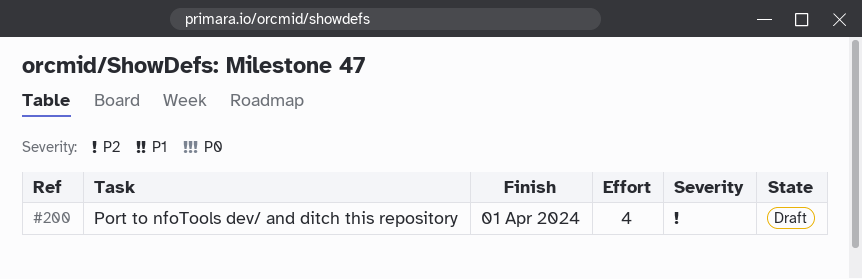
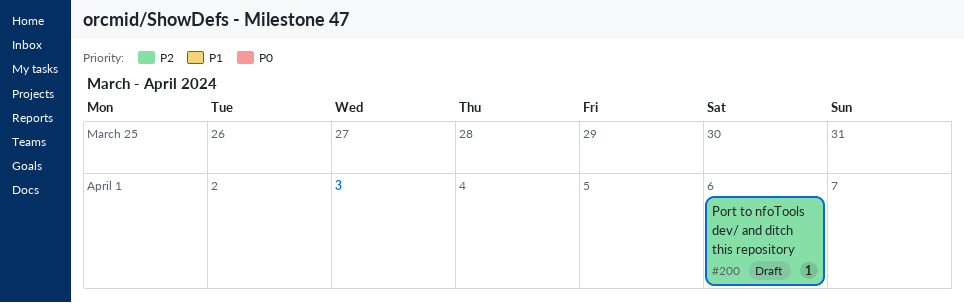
#200, estimate: 4 -> 1
#200, due: Apr 1 -> Apr 6

